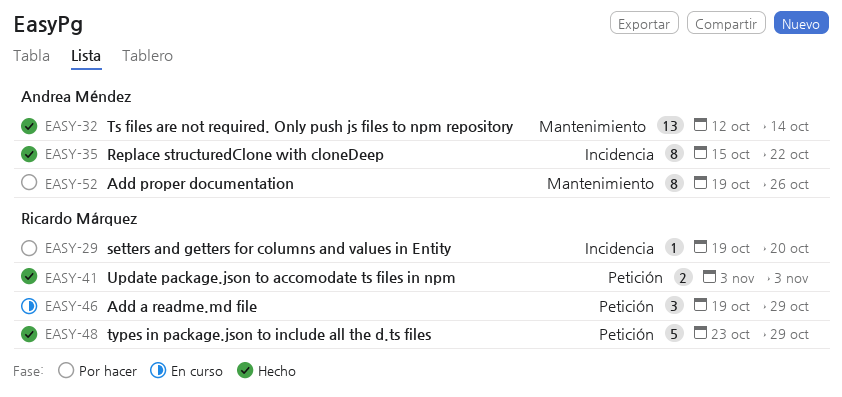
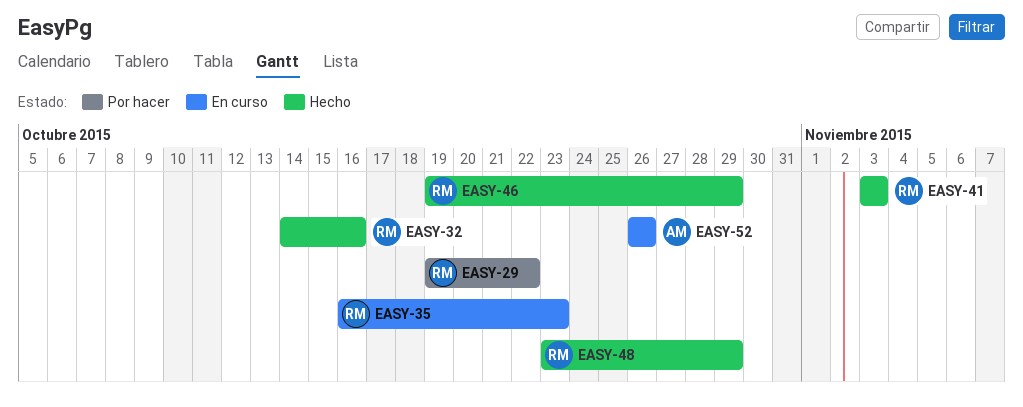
EASY-29, due: Oct 20 -> Oct 22
EASY-32, owner: Andrea Méndez -> Ricardo Márquez
EASY-32, start: Oct 12 -> Oct 14
EASY-32, due: Oct 14 -> Oct 16
EASY-35, status: Hecho -> En curso
EASY-35, owner: Andrea Méndez -> Ricardo Márquez
EASY-35, start: Oct 15 -> Oct 16
EASY-35, due: Oct 22 -> Oct 23
EASY-46, status: En curso -> Hecho
EASY-52, status: Por hacer -> En curso
EASY-52, start: Oct 19 -> Oct 26

